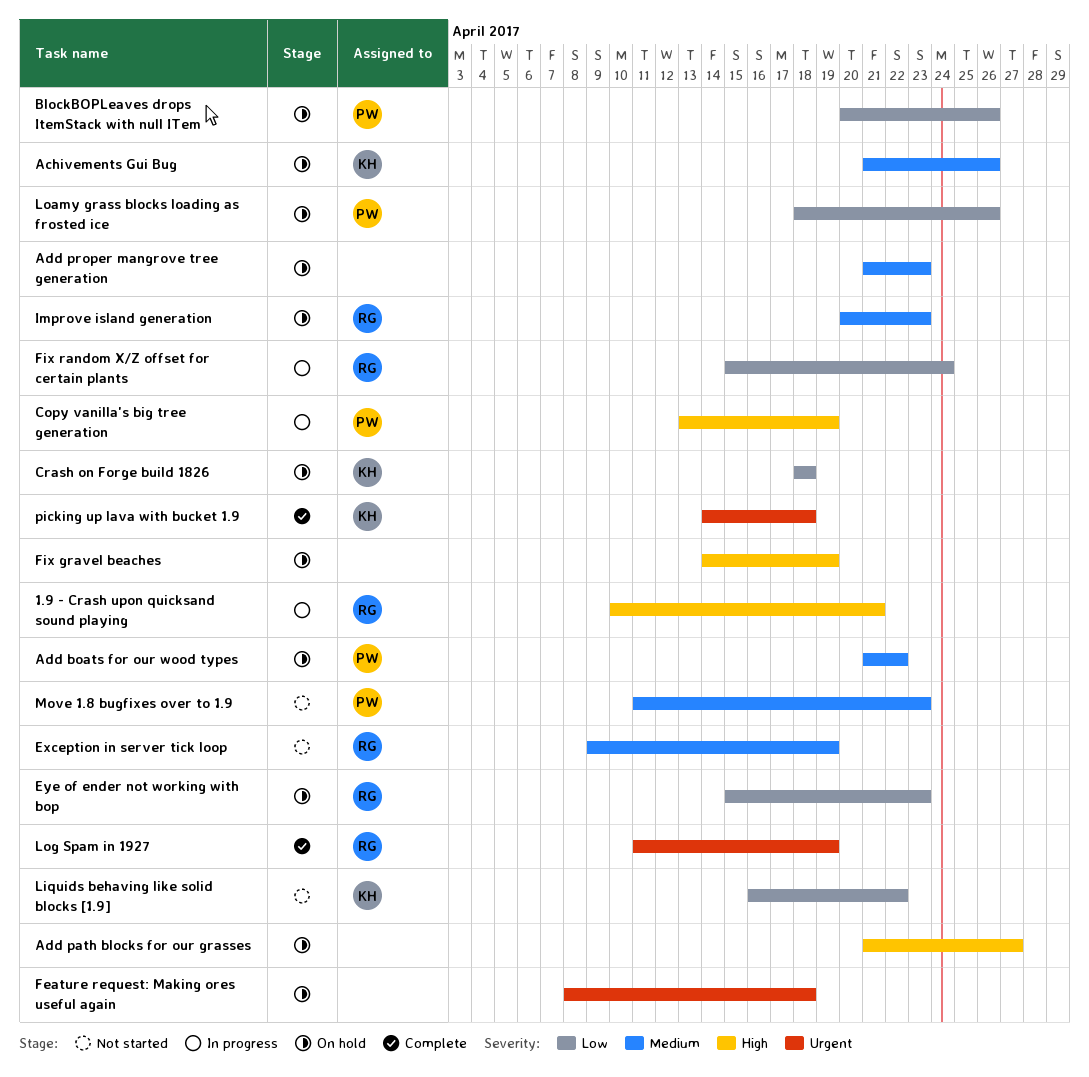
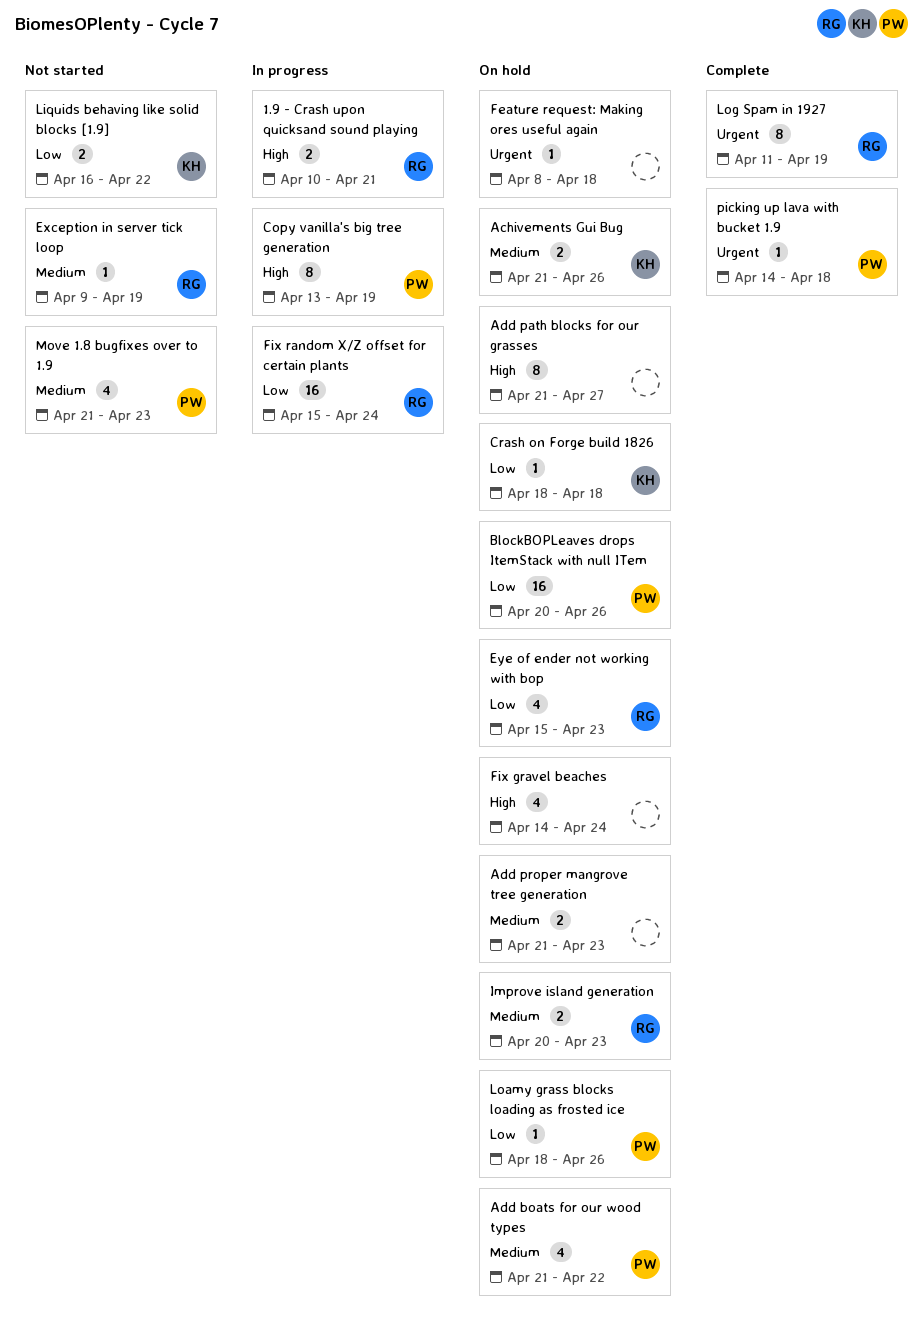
Fix gravel beaches, due: Apr 19 -> Apr 24
Move 1.8 bugfixes over to 1.9, start: Apr 11 -> Apr 21
picking up lava with bucket 1.9, owner: KH -> PW

